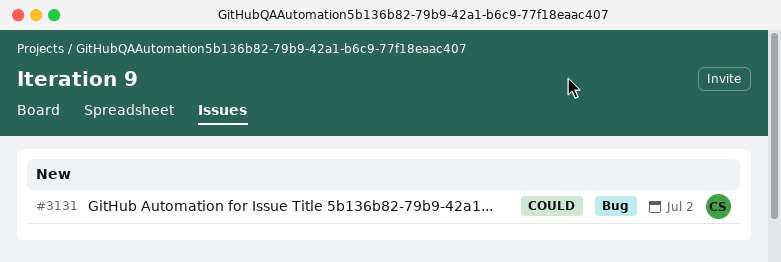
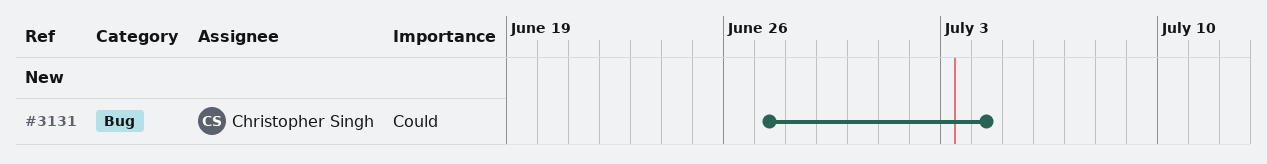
#3131, due: Jul 2 -> Jul 4

